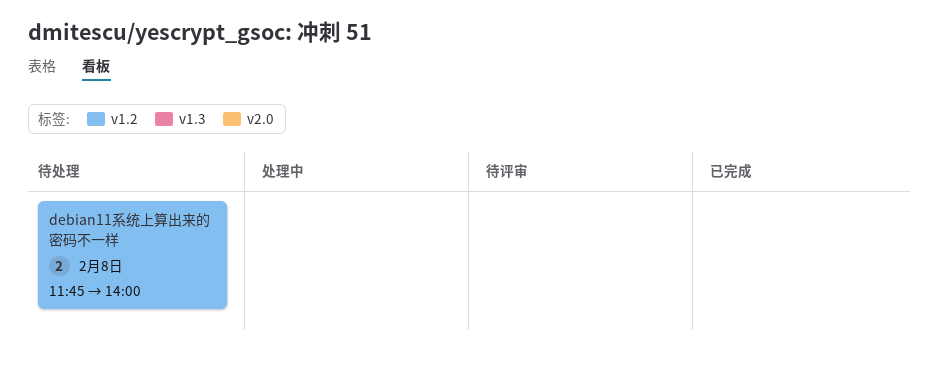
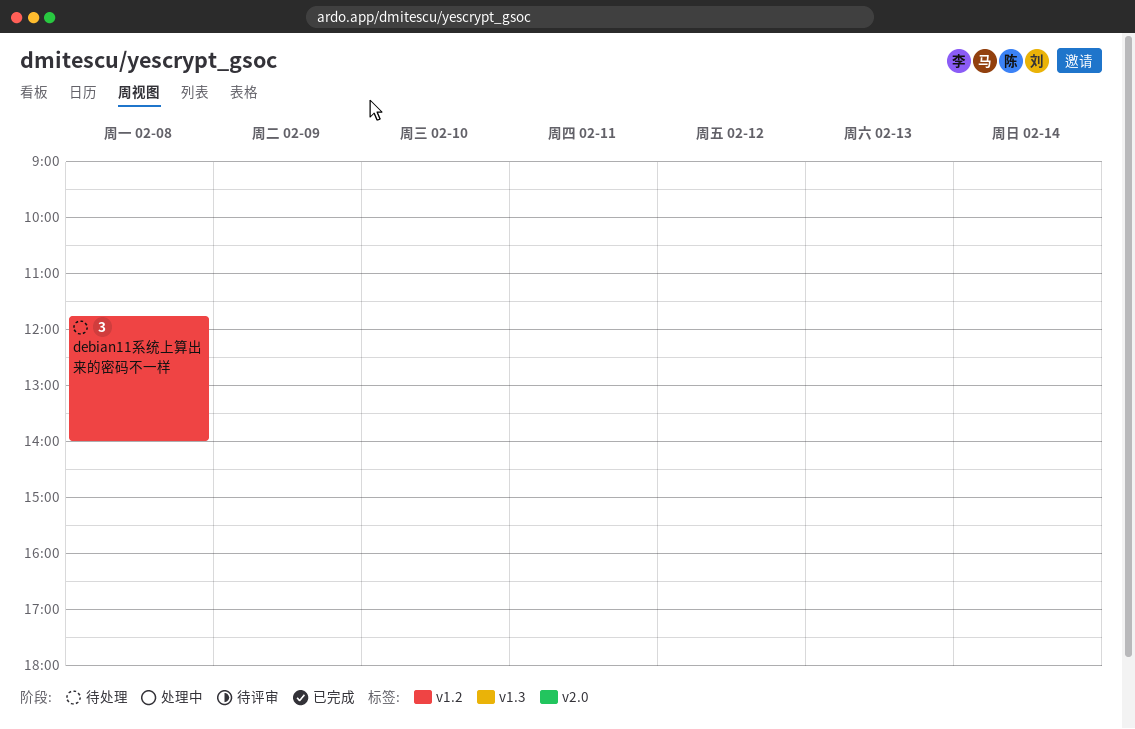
debian11系统上算出来的密码不一样, estimate: 2 -> 3

